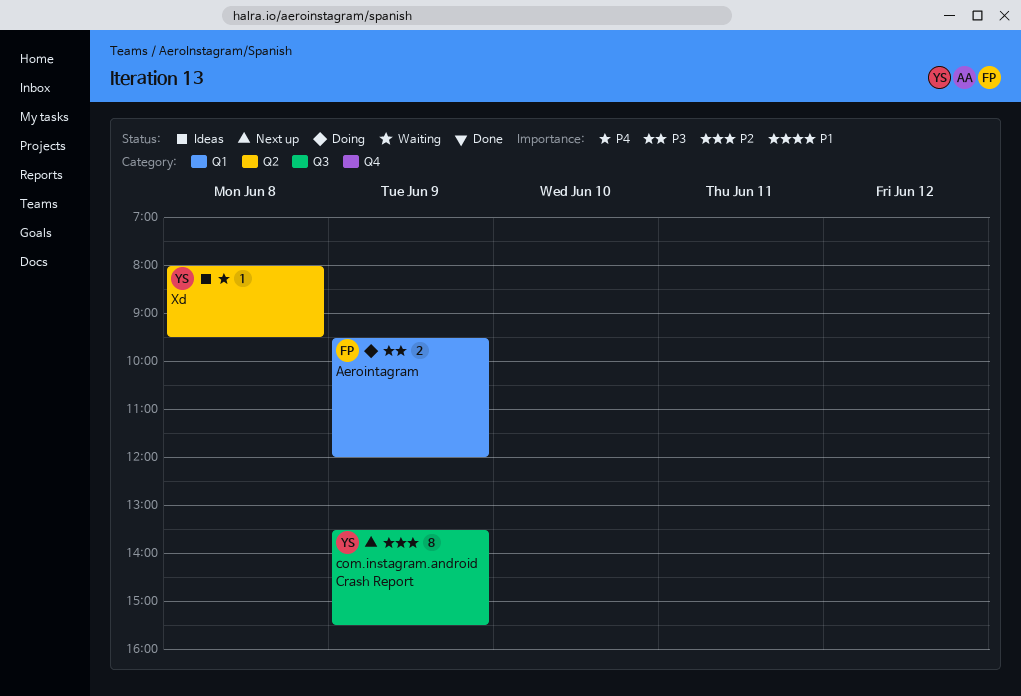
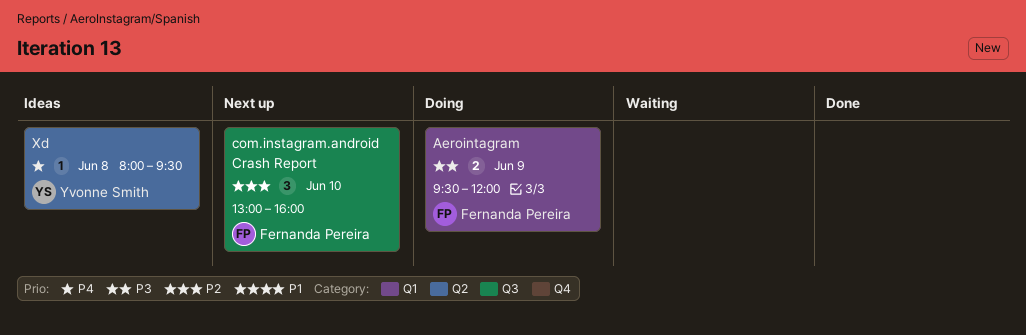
com.instagram.android Crash Report, owner: Yvonne Smith -> Fernanda Pereira
com.instagram.android Crash Report, estimate: 8 -> 3
com.instagram.android Crash Report, day: Jun 9 -> Jun 10
com.instagram.android Crash Report, begins: 13:30 -> 13:00
com.instagram.android Crash Report, ends: 15:30 -> 16:00

